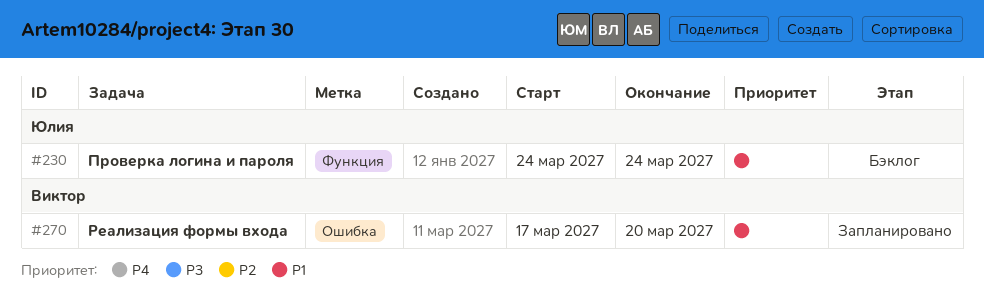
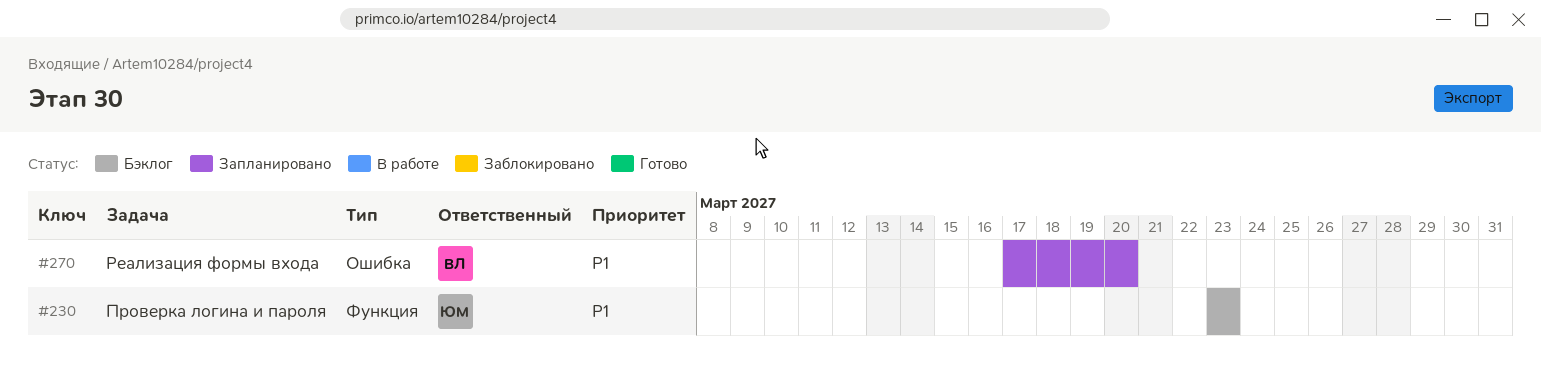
#230, start: Mar 24 -> Mar 23
#230, due: Mar 24 -> Mar 23

